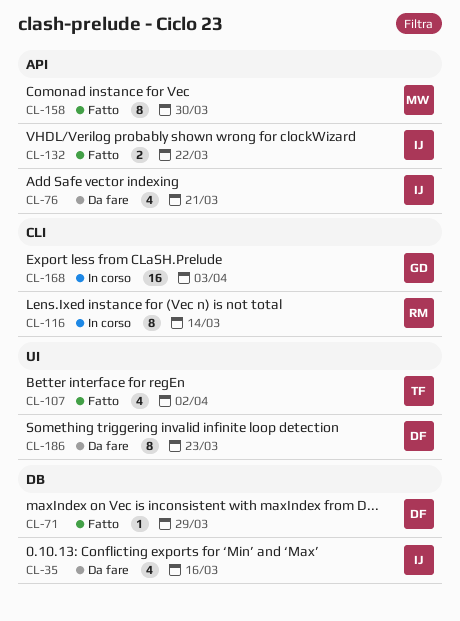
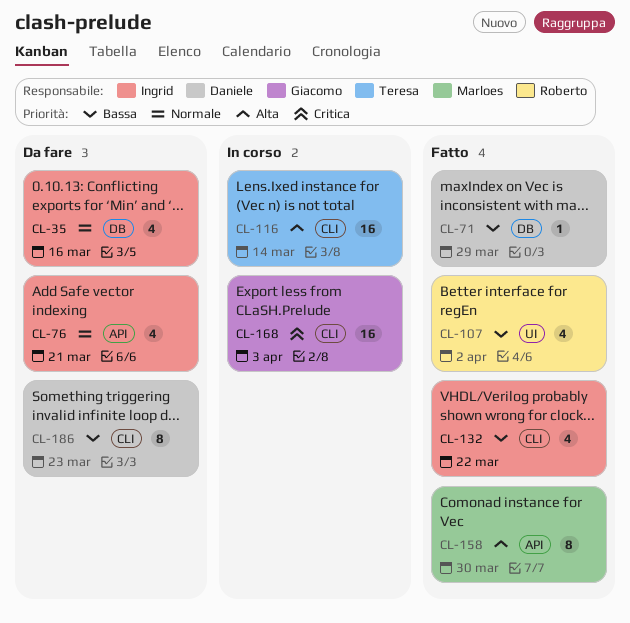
CL-107, owner: Teresa -> Roberto
CL-116, owner: Roberto -> Teresa
CL-116, estimate: 8 -> 16
CL-132, label: API -> CLI
CL-132, estimate: 2 -> 4
CL-186, label: UI -> CLI

